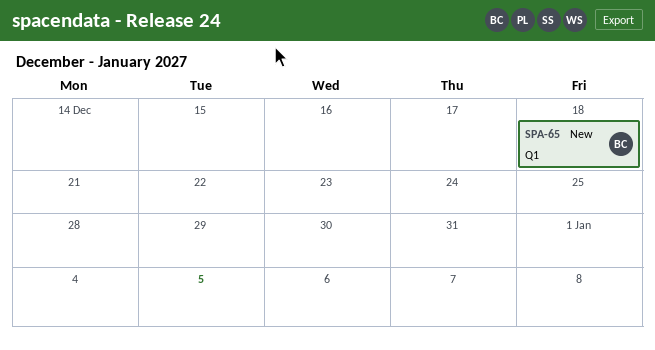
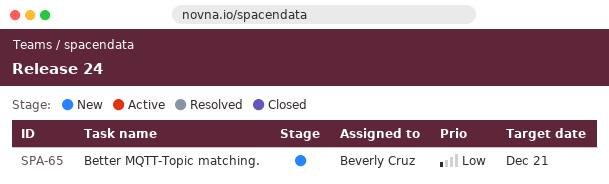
SPA-65, due: Dec 18 -> Dec 21

